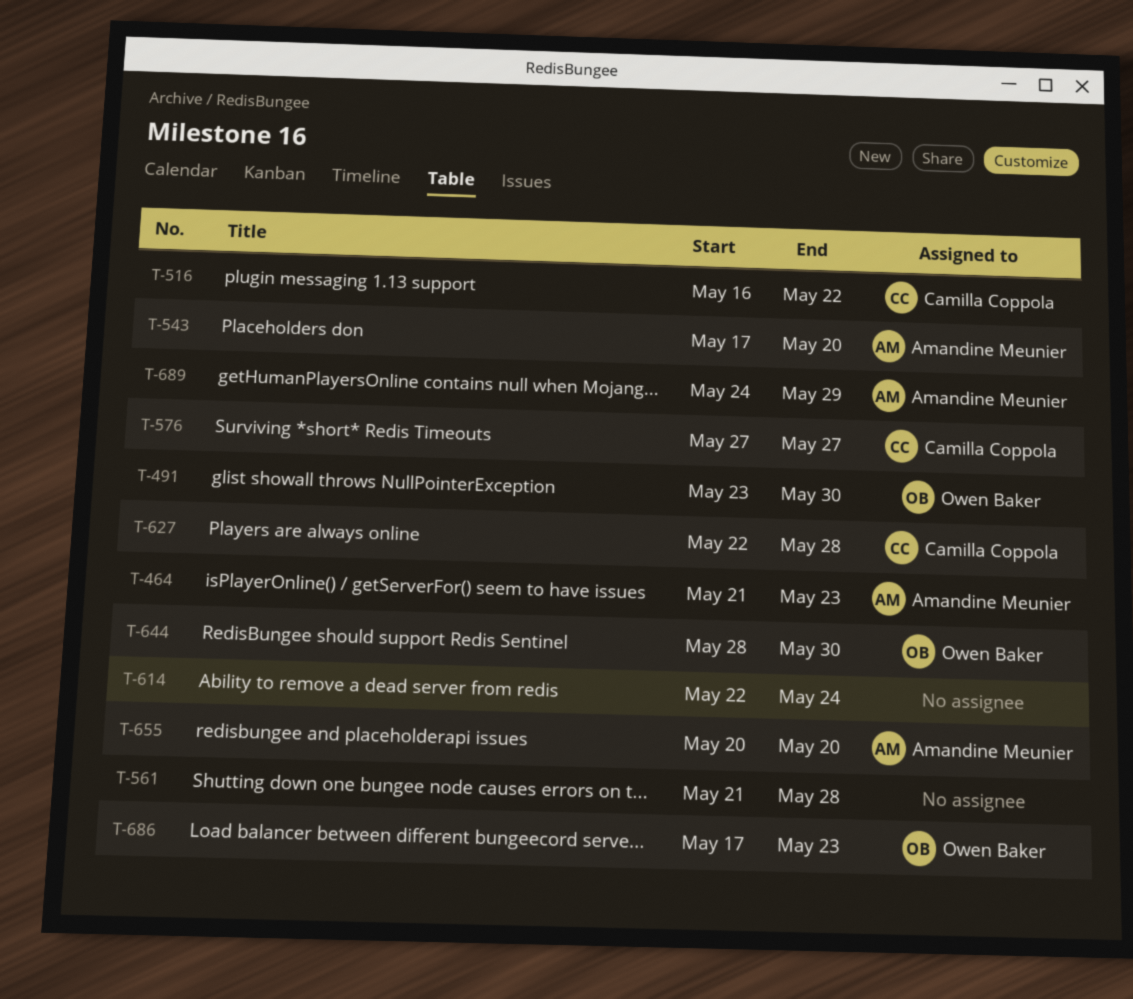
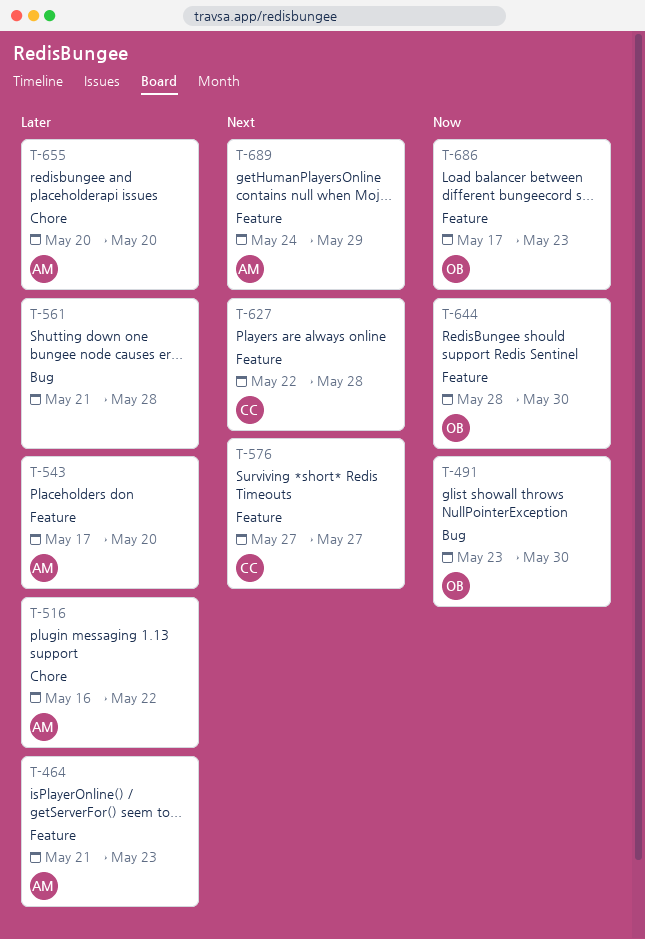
T-516, owner: Camilla Coppola -> Amandine Meunier
T-614: present -> none

